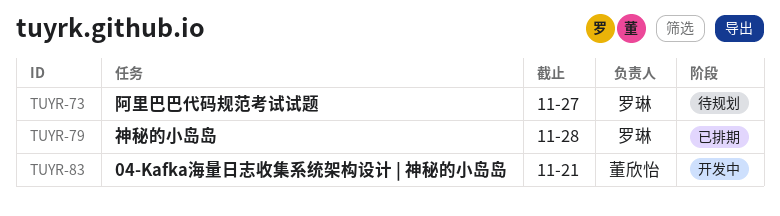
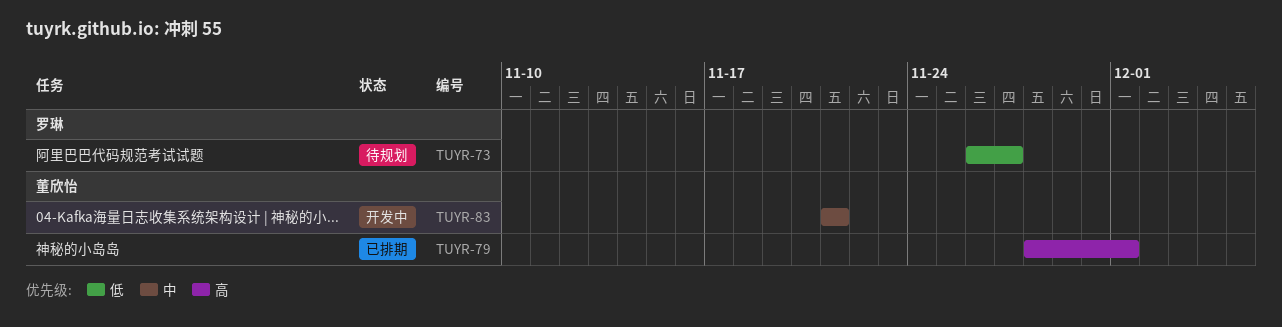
TUYR-79, owner: 罗琳 -> 董欣怡
TUYR-79, due: Nov 28 -> Dec 1

